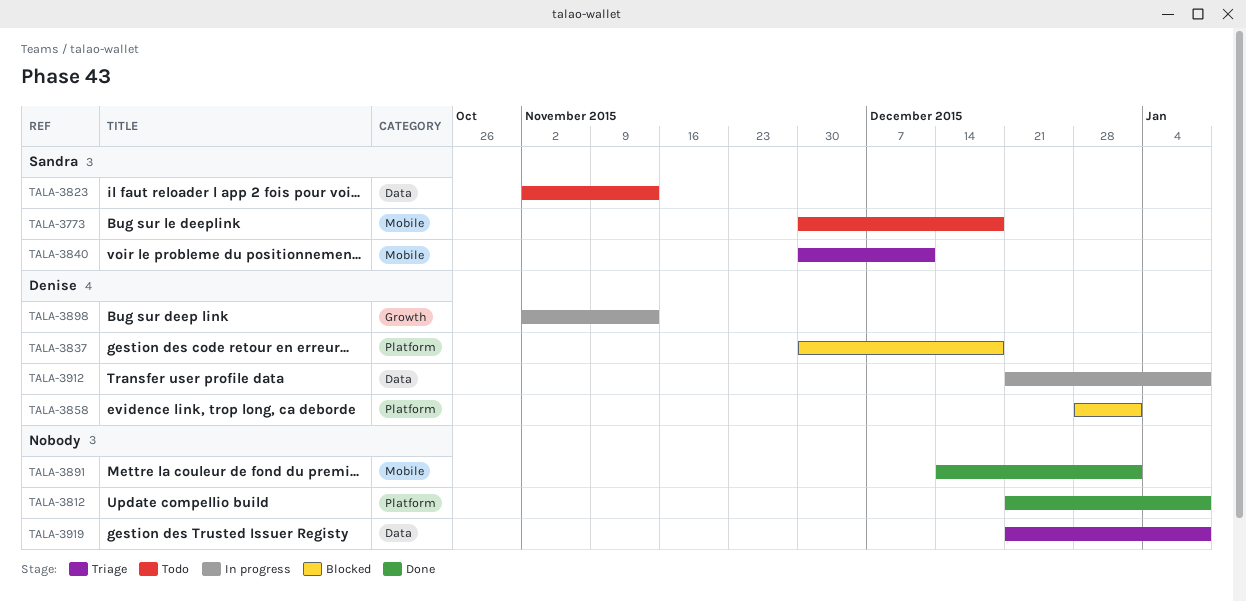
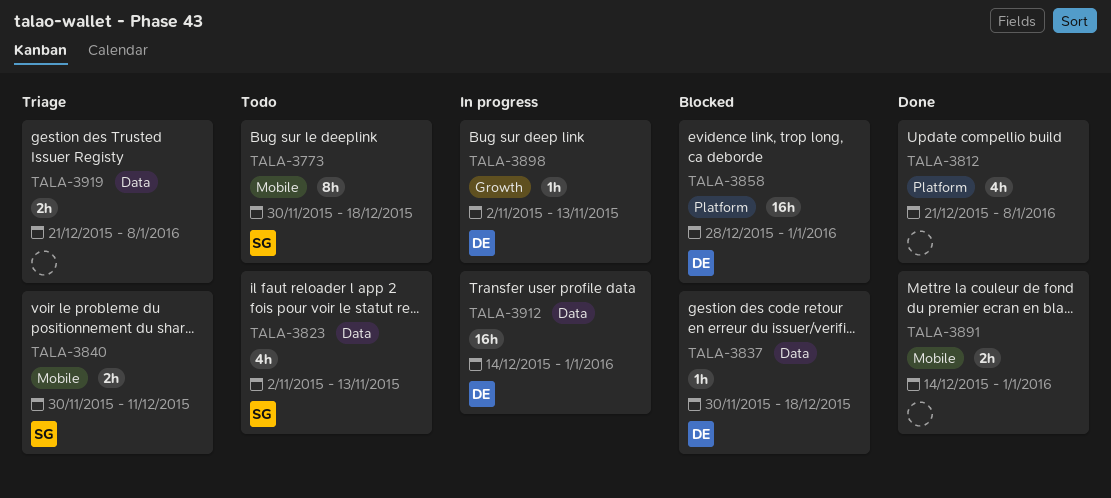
TALA-3837, label: Platform -> Data
TALA-3912, start: Dec 21 -> Dec 14
TALA-3912, due: Jan 8 -> Jan 1

